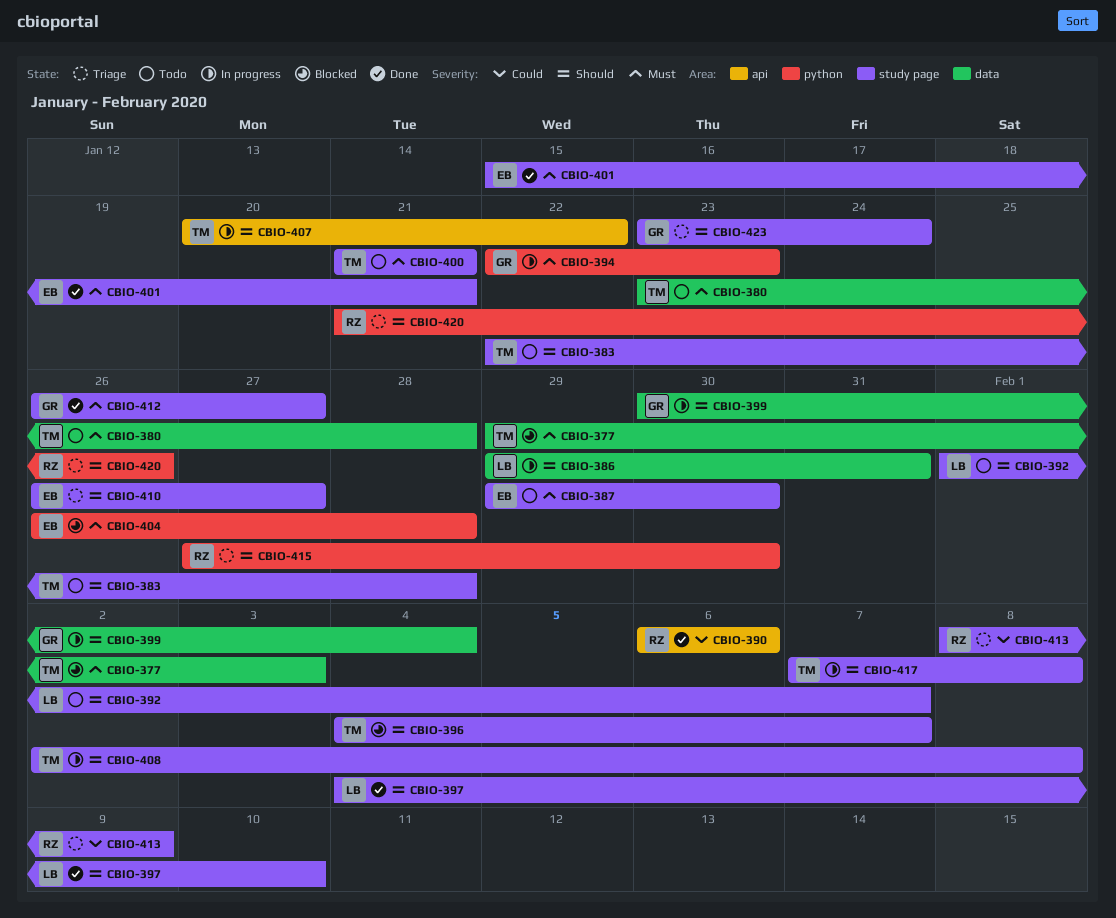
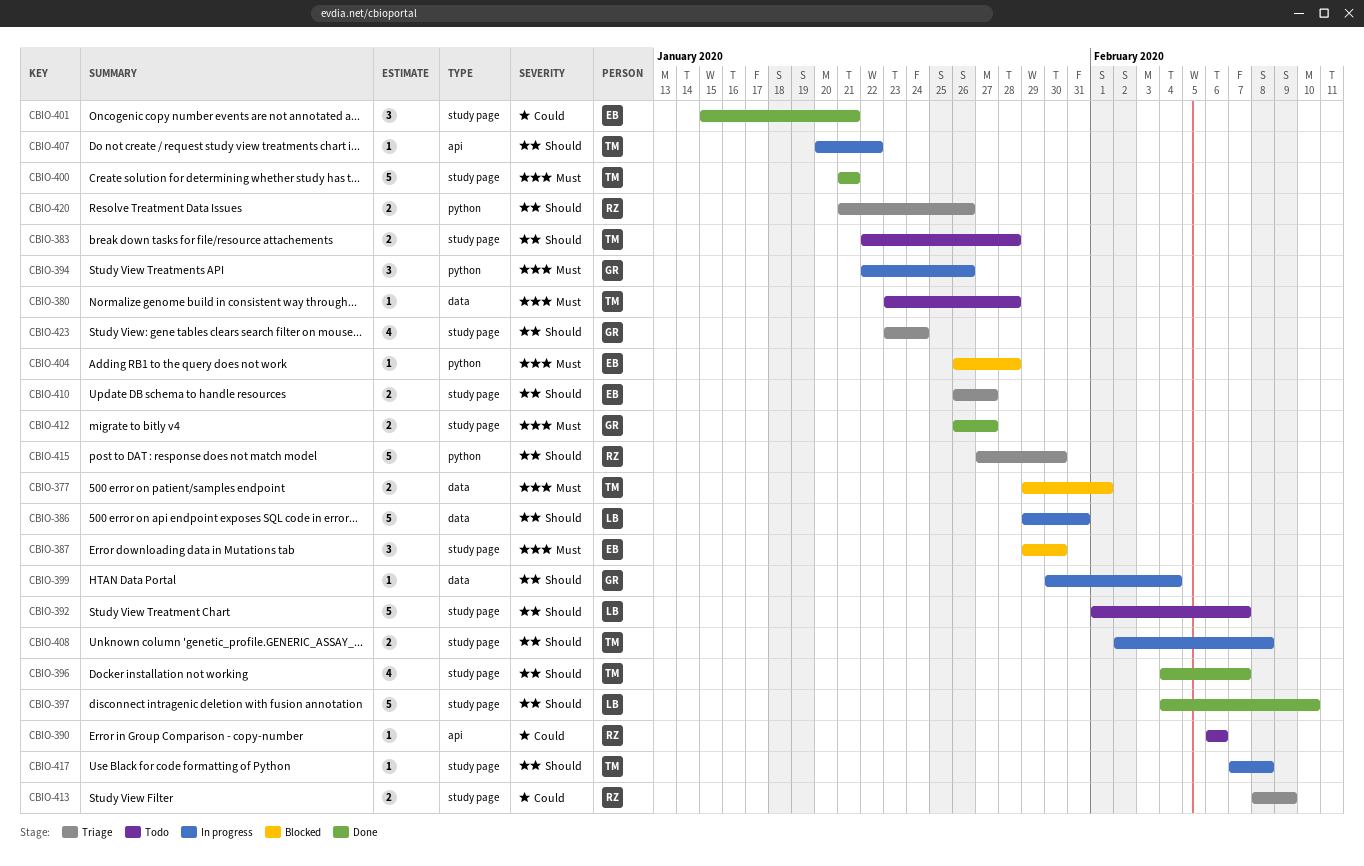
CBIO-377, due: Feb 3 -> Feb 1
CBIO-387, status: Todo -> Blocked
CBIO-390, status: Done -> Todo
CBIO-394, due: Jan 23 -> Jan 26
CBIO-396, status: Blocked -> Done
CBIO-400, status: Todo -> Done
CBIO-401, priority: Must -> Could

